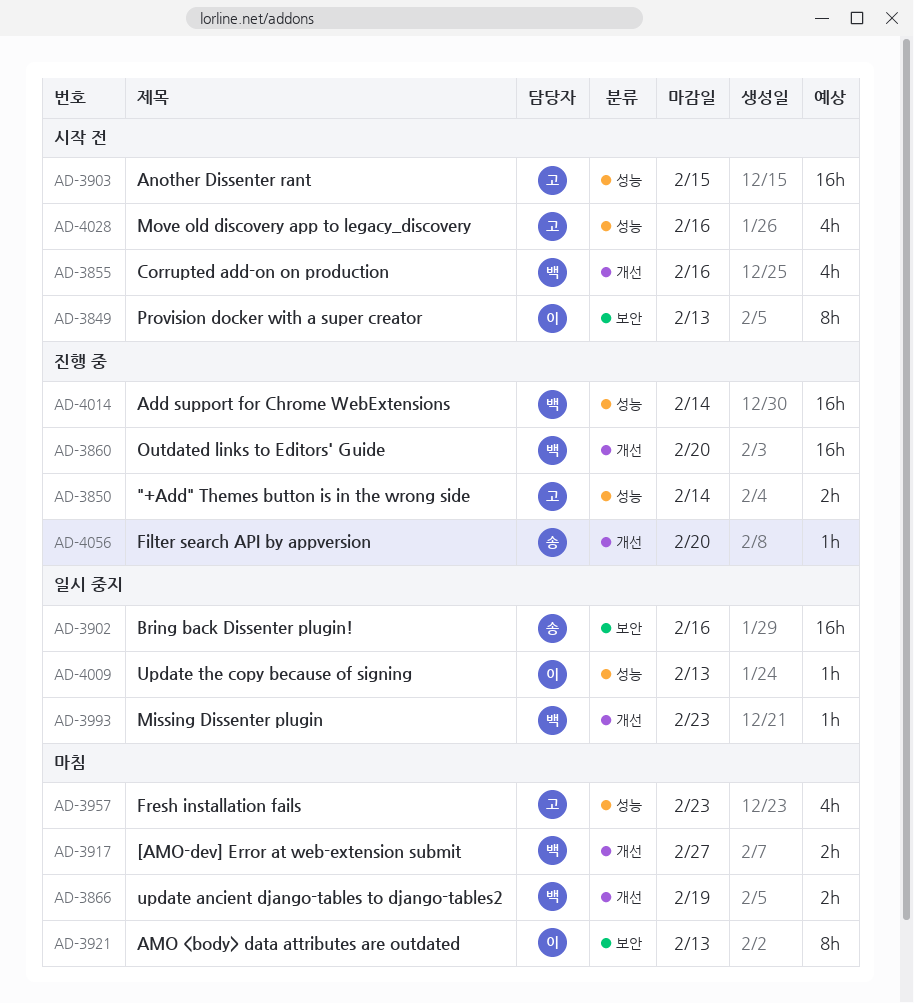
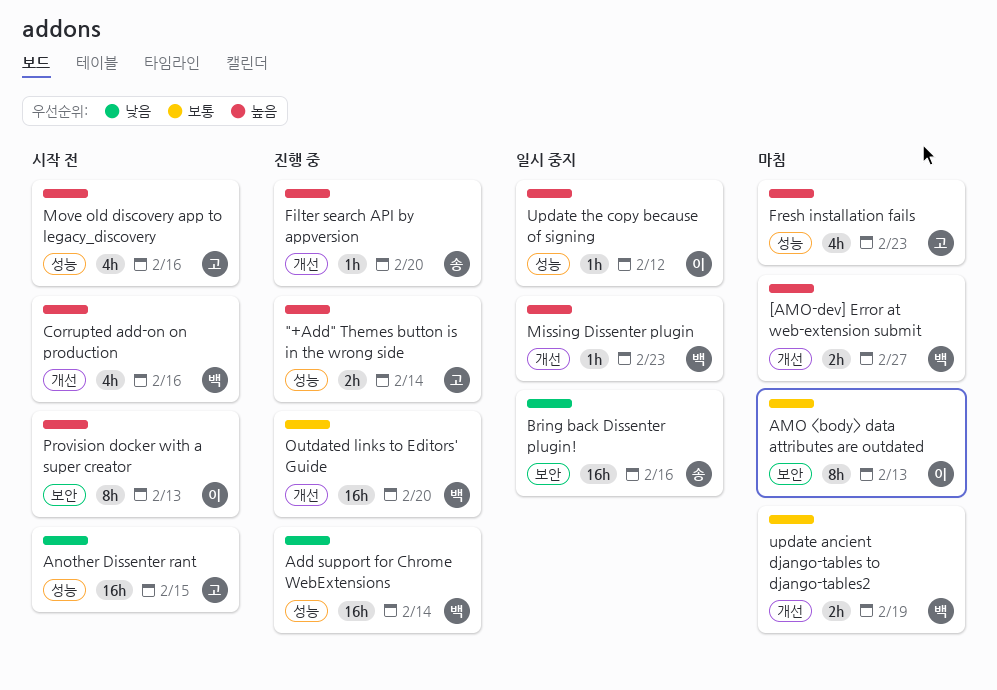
Update the copy because of signing, due: Feb 13 -> Feb 12

